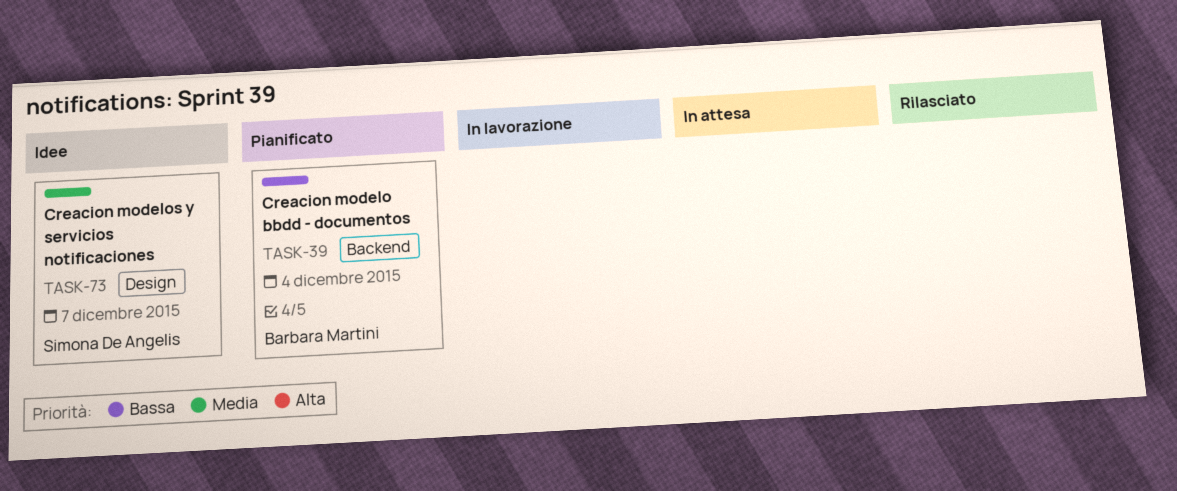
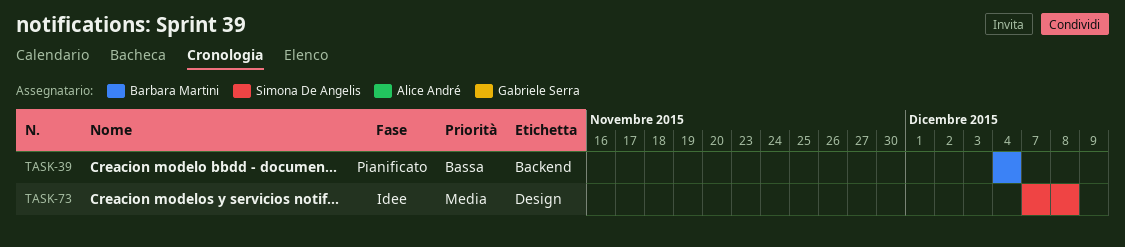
TASK-73, due: Dec 7 -> Dec 8

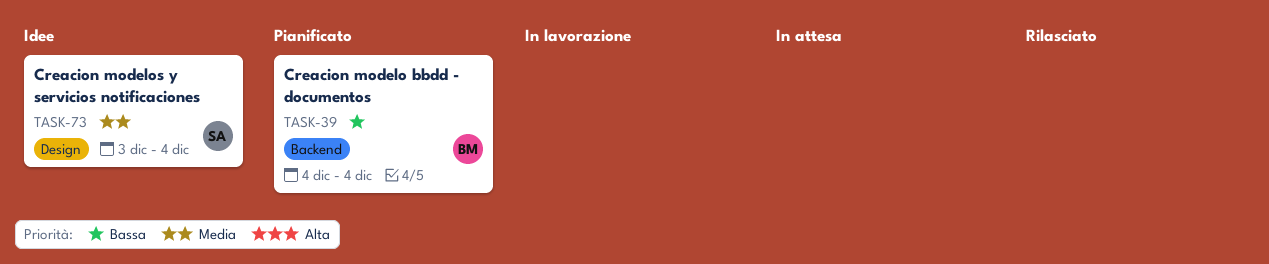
TASK-73, start: Dec 7 -> Dec 3
TASK-73, due: Dec 8 -> Dec 4

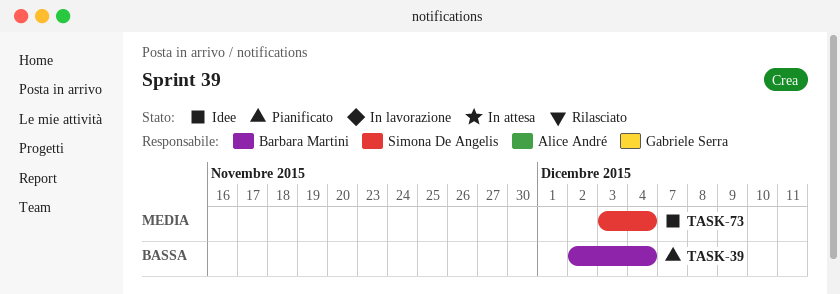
TASK-39, start: Dec 4 -> Dec 2

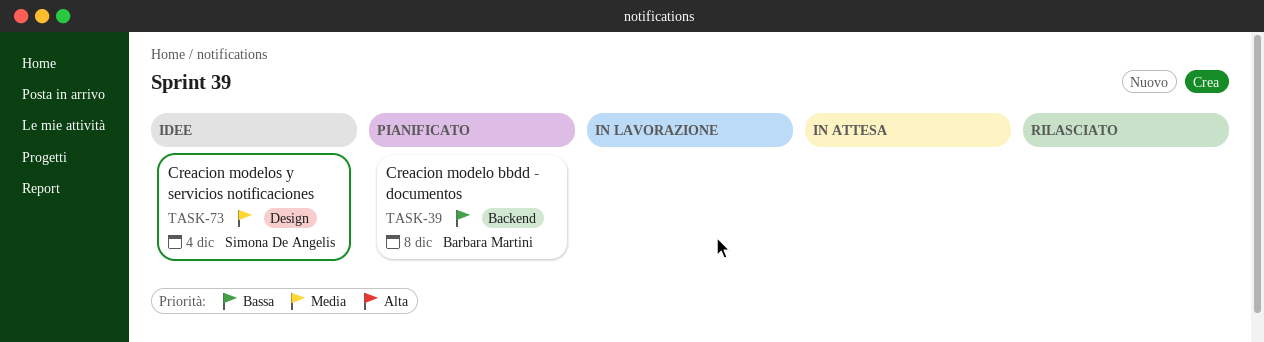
TASK-39, due: Dec 4 -> Dec 8

